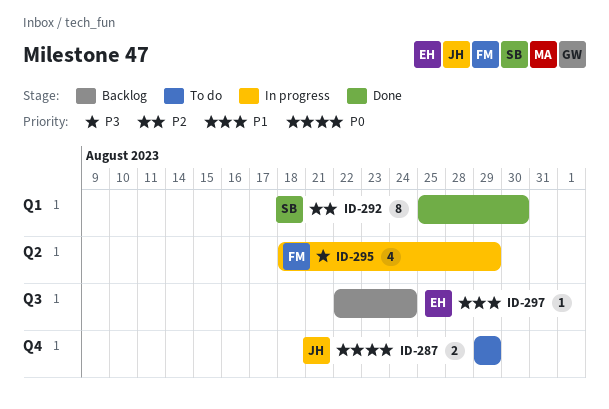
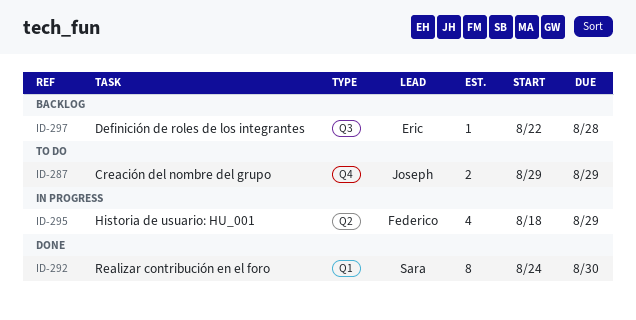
ID-292, start: Aug 25 -> Aug 24
ID-297, due: Aug 24 -> Aug 28

